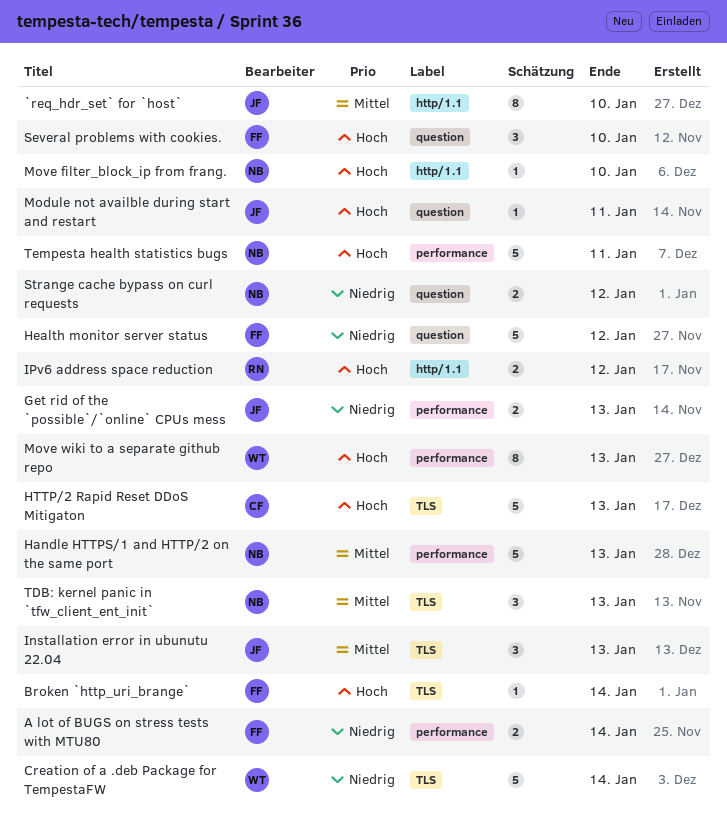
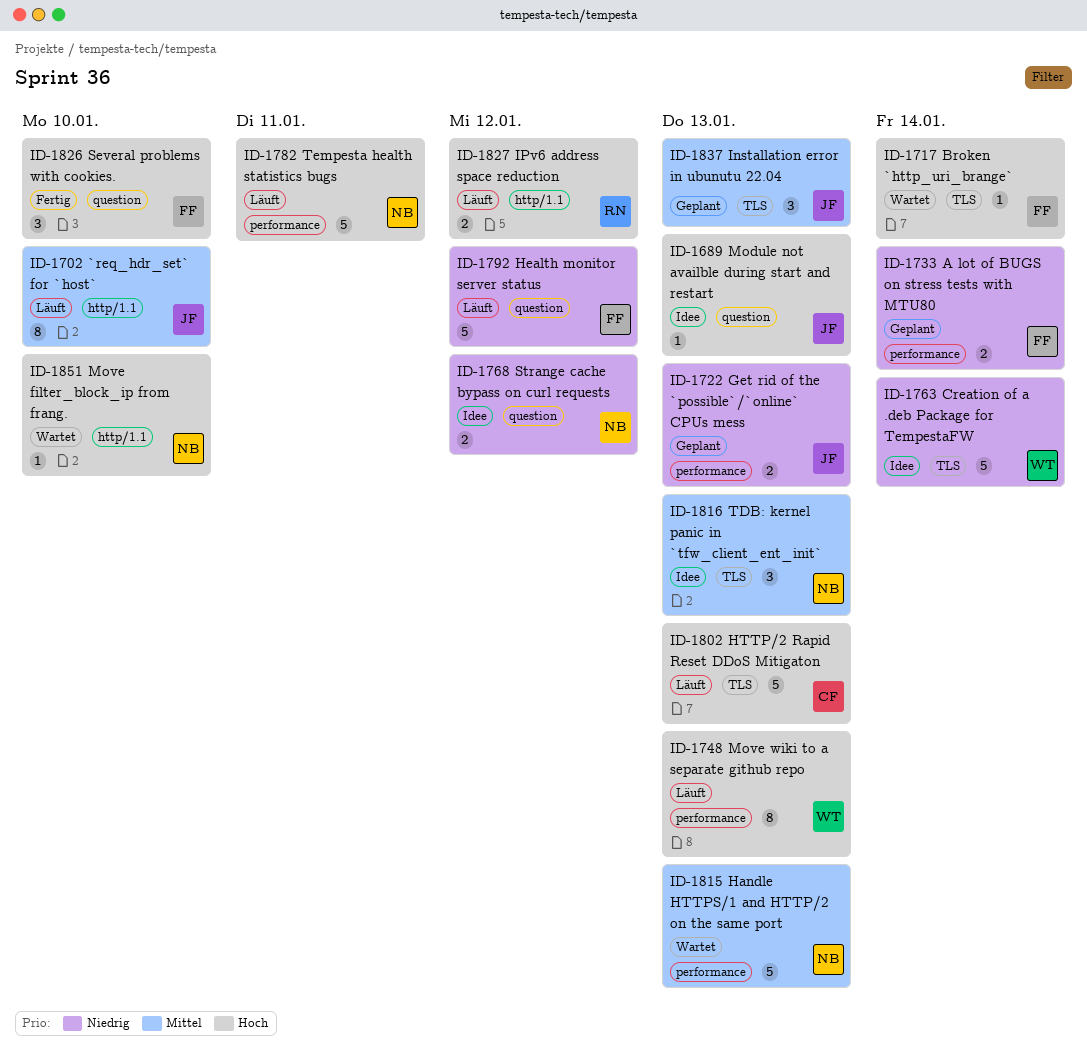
Module not availble during start and restart, due: Jan 11 -> Jan 13

